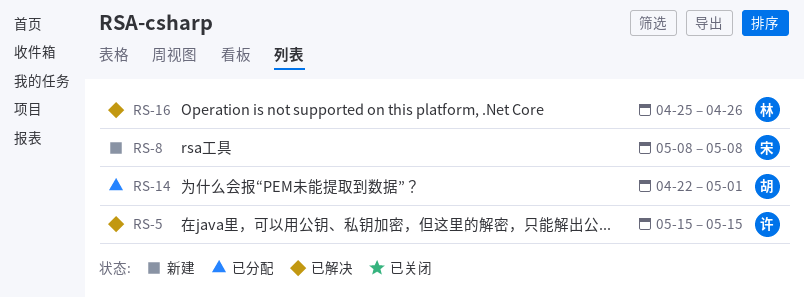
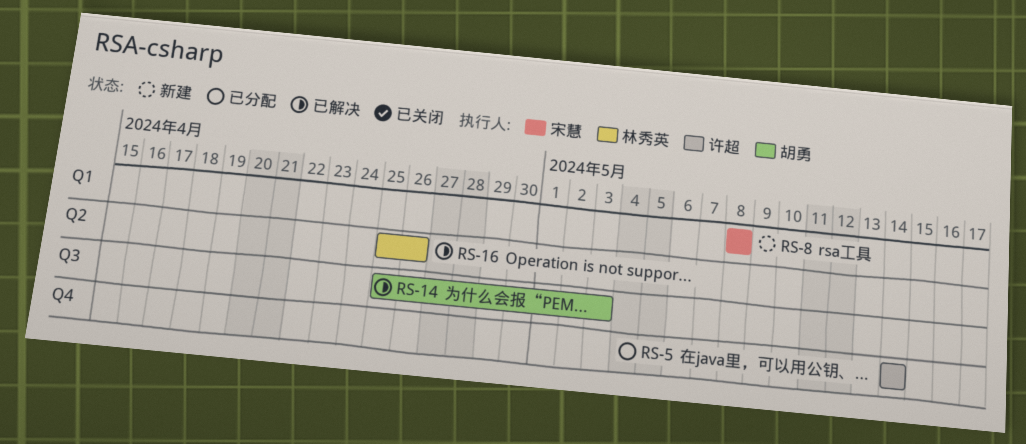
RS-5, status: 已解决 -> 已分配
RS-5, start: May 15 -> May 14
RS-5, due: May 15 -> May 14
RS-14, status: 已分配 -> 已解决
RS-14, start: Apr 22 -> Apr 25
RS-14, due: May 1 -> May 3

